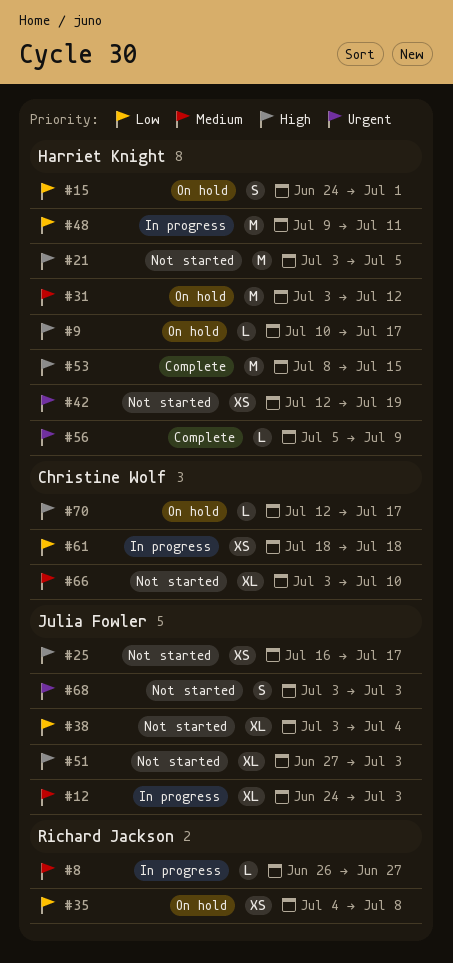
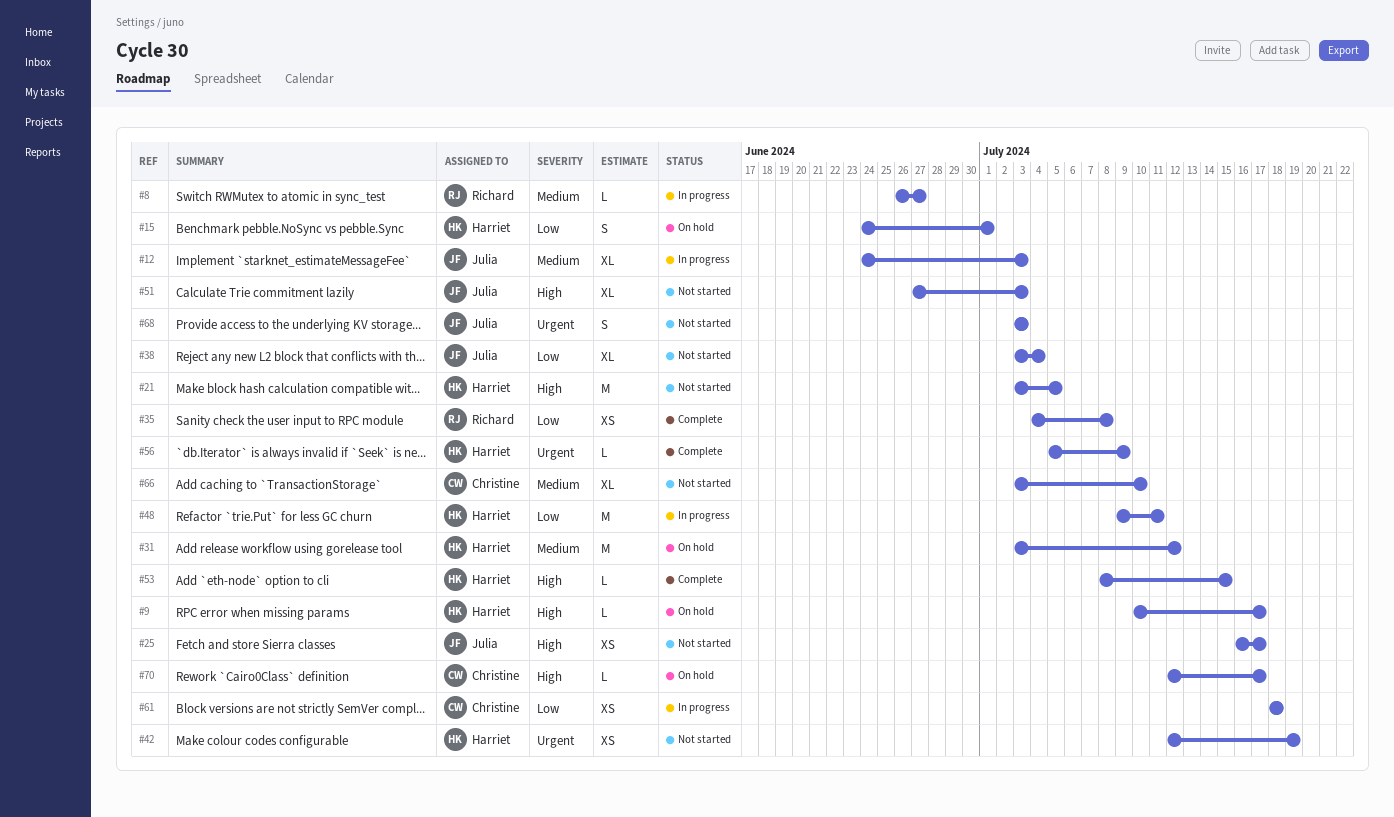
#35, status: On hold -> Complete
#53, estimate: M -> L

